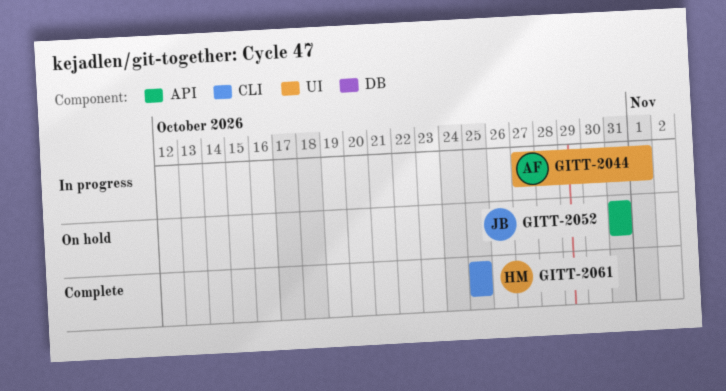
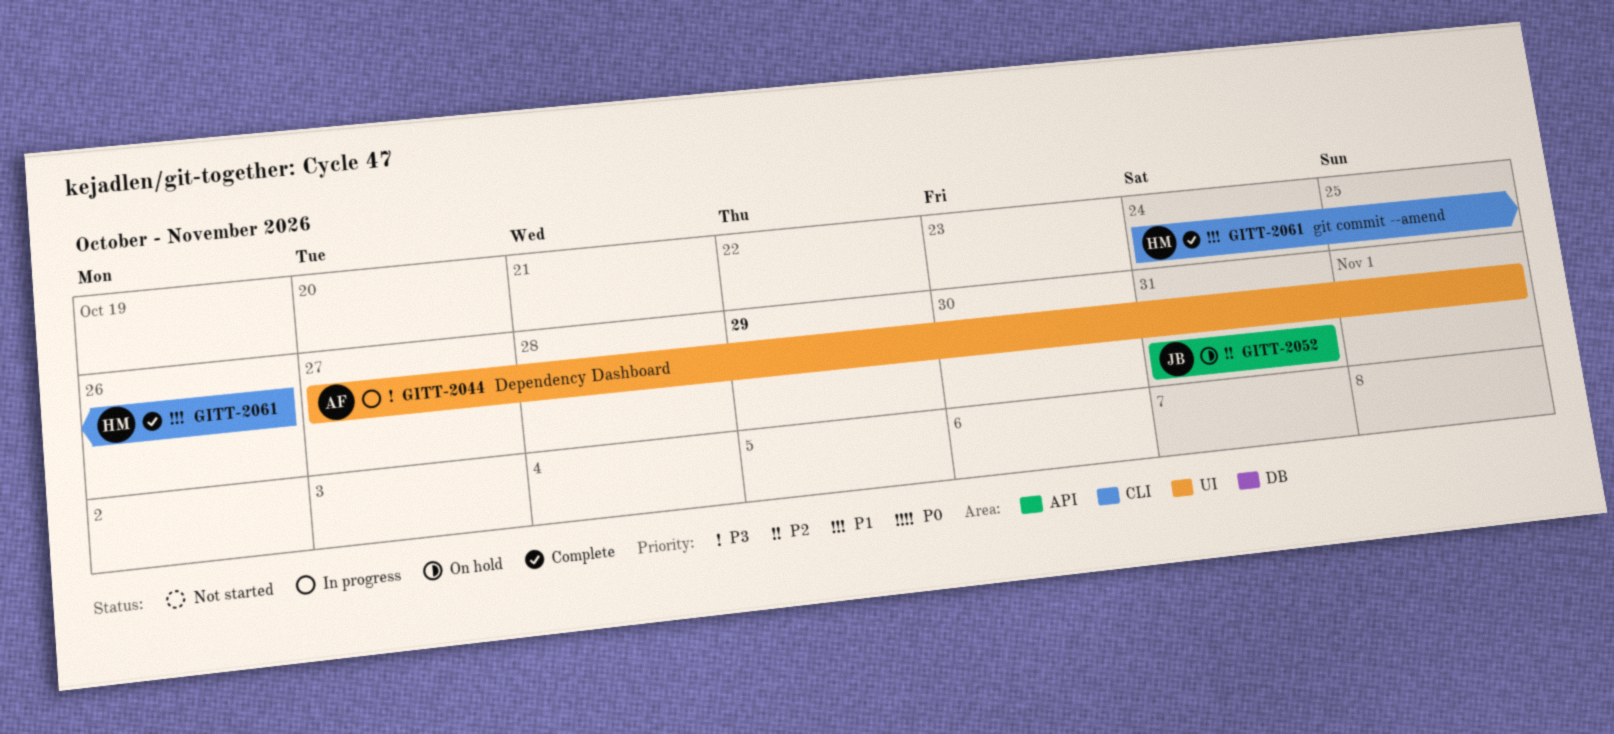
GITT-2061, start: Oct 25 -> Oct 24
GITT-2061, due: Oct 25 -> Oct 26

